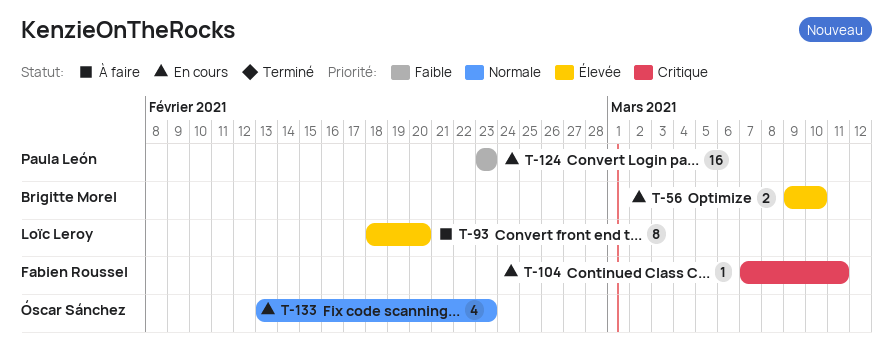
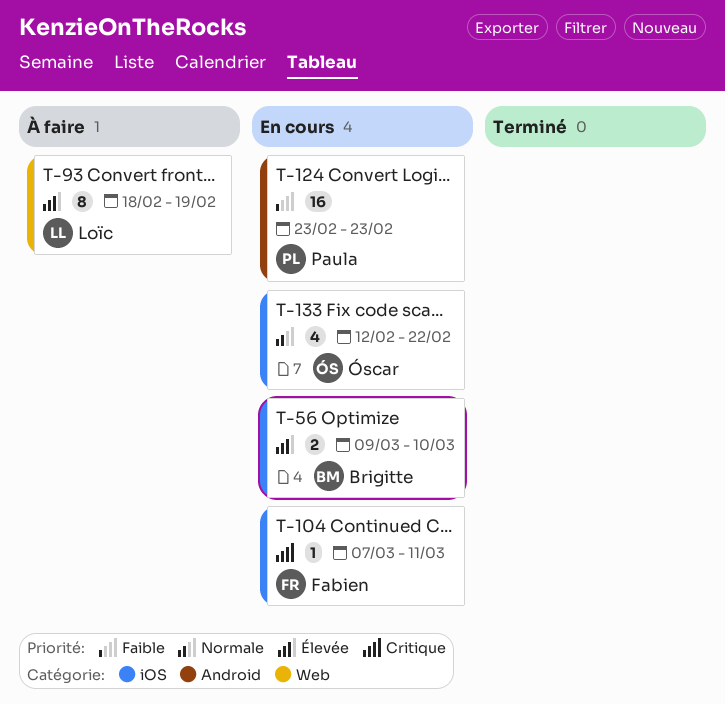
T-93, due: Feb 20 -> Feb 19
T-133, start: Feb 13 -> Feb 12
T-133, due: Feb 23 -> Feb 22

